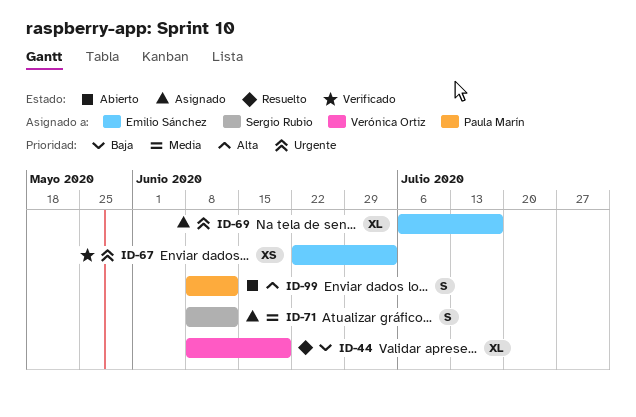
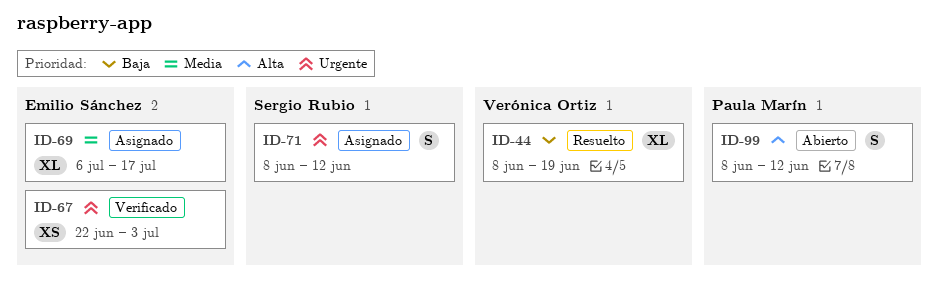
ID-69, priority: Urgente -> Media
ID-71, priority: Media -> Urgente

